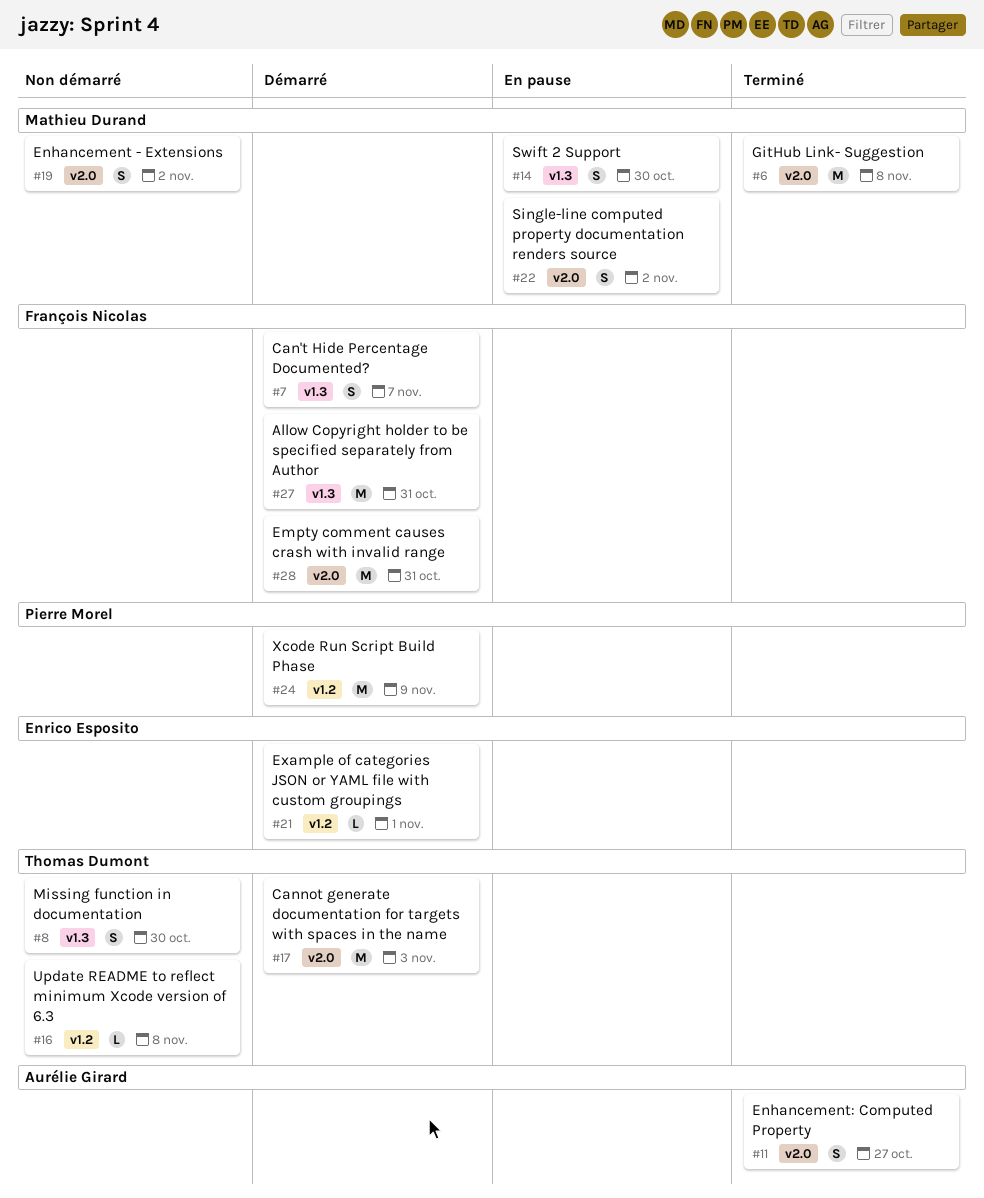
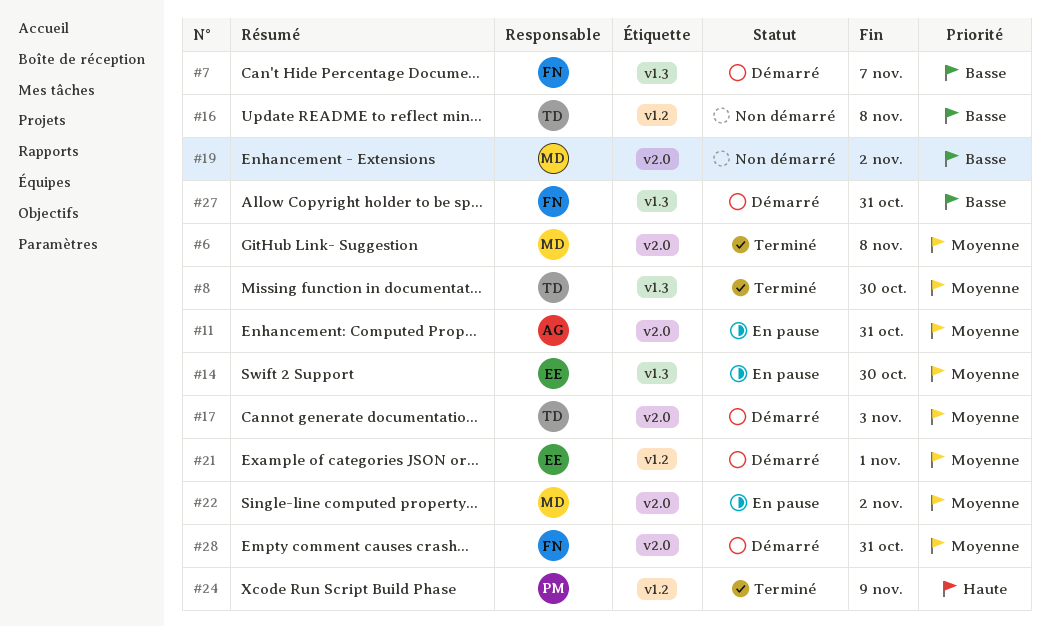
#8, status: Non démarré -> Terminé
#11, status: Terminé -> En pause
#11, due: Oct 27 -> Oct 31
#14, owner: Mathieu Durand -> Enrico Esposito
#24, status: Démarré -> Terminé

